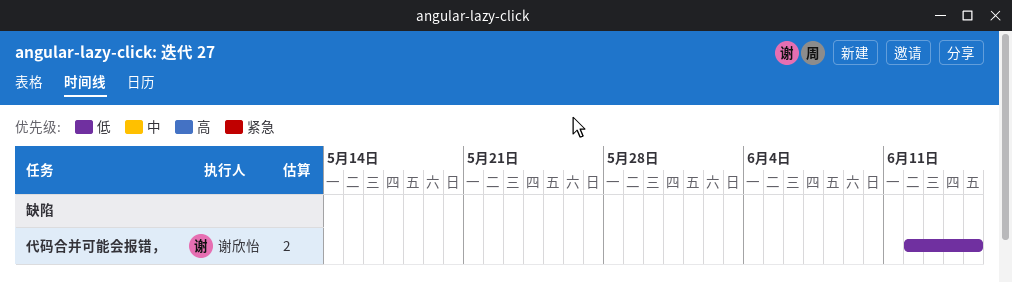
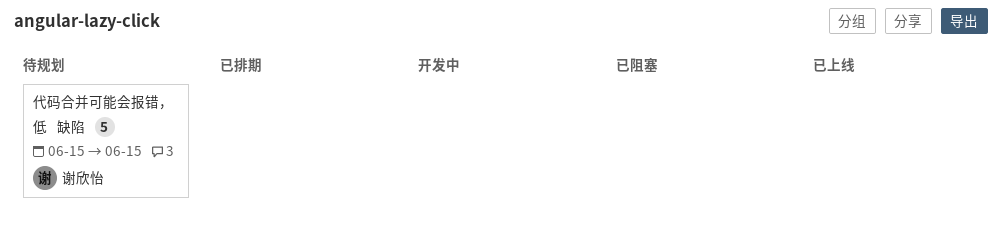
代码合并可能会报错，, estimate: 2 -> 5
代码合并可能会报错，, start: Jun 12 -> Jun 15

